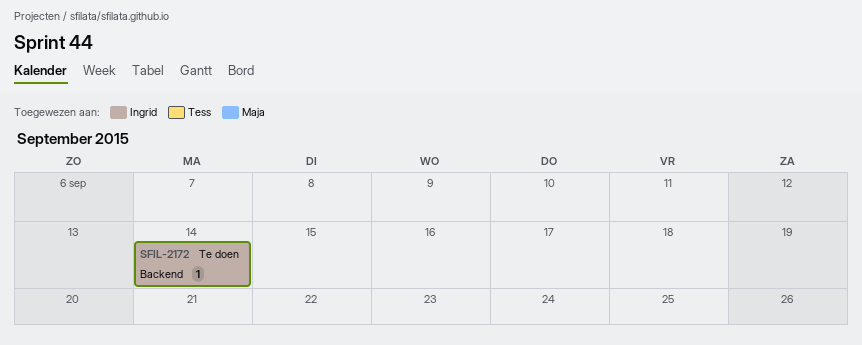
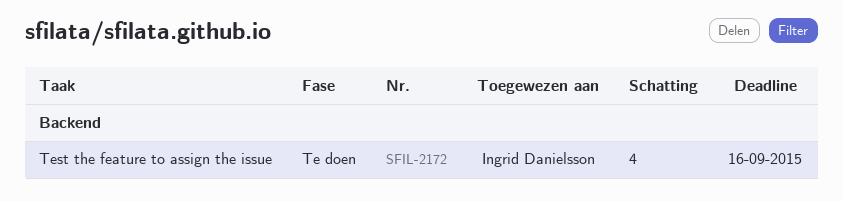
SFIL-2172, estimate: 1 -> 4
SFIL-2172, due: Sep 14 -> Sep 16

